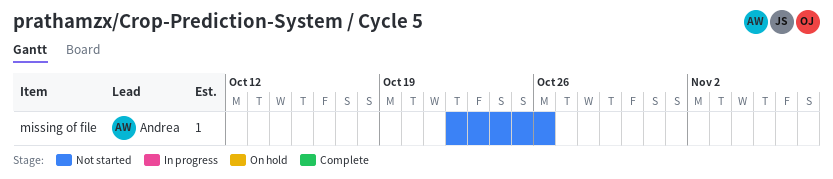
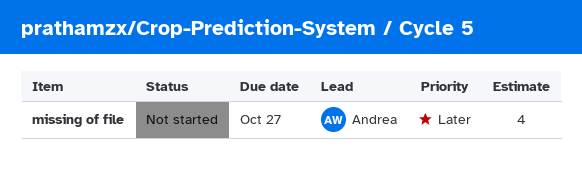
missing of file, estimate: 1 -> 4
missing of file, due: Oct 26 -> Oct 27

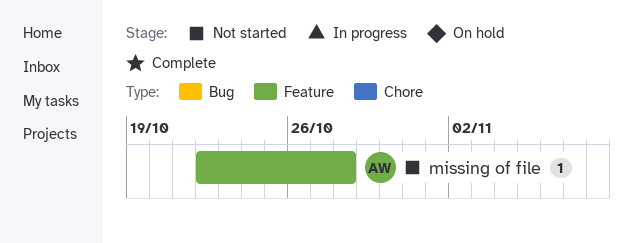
missing of file, estimate: 4 -> 1
missing of file, due: Oct 27 -> Oct 28

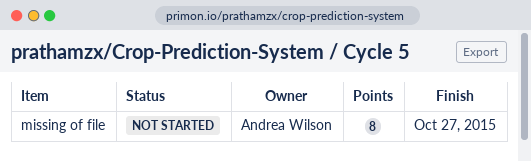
missing of file, estimate: 1 -> 8
missing of file, due: Oct 28 -> Oct 27

